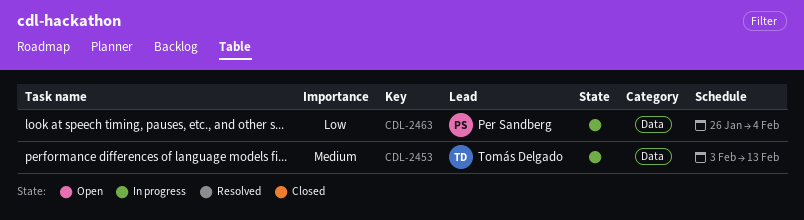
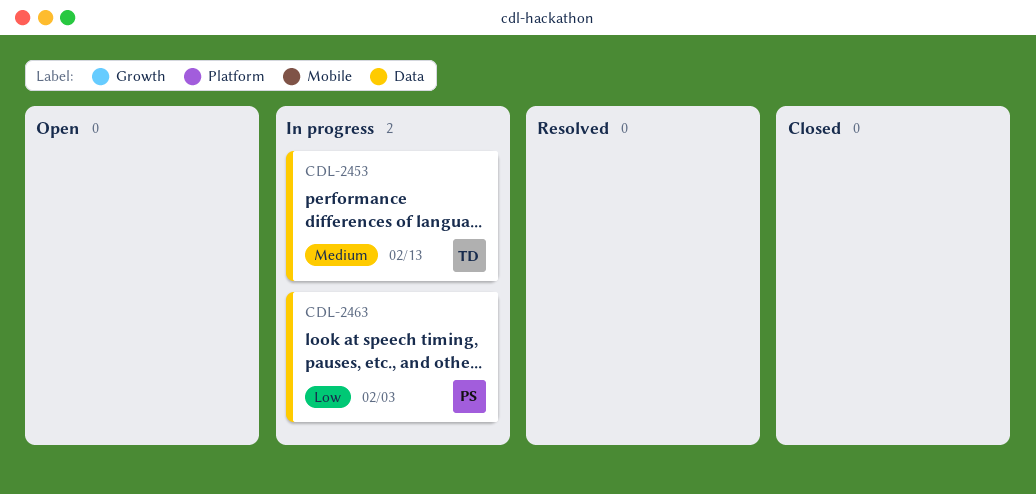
CDL-2463, due: Feb 4 -> Feb 3

